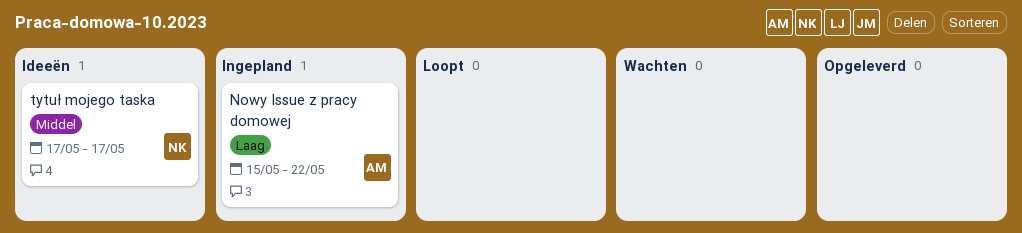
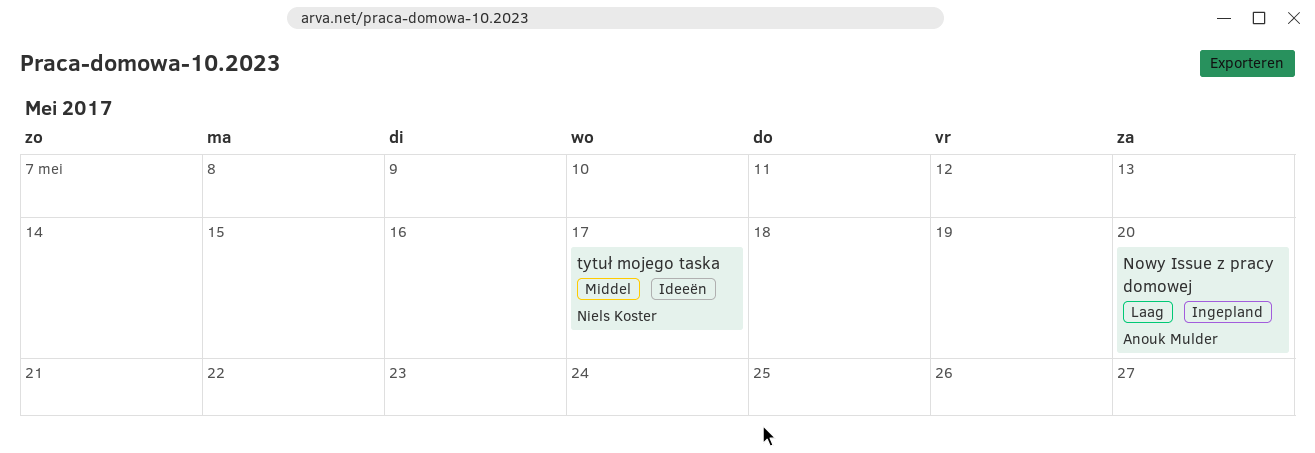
Nowy Issue z pracy domowej, due: May 22 -> May 20

